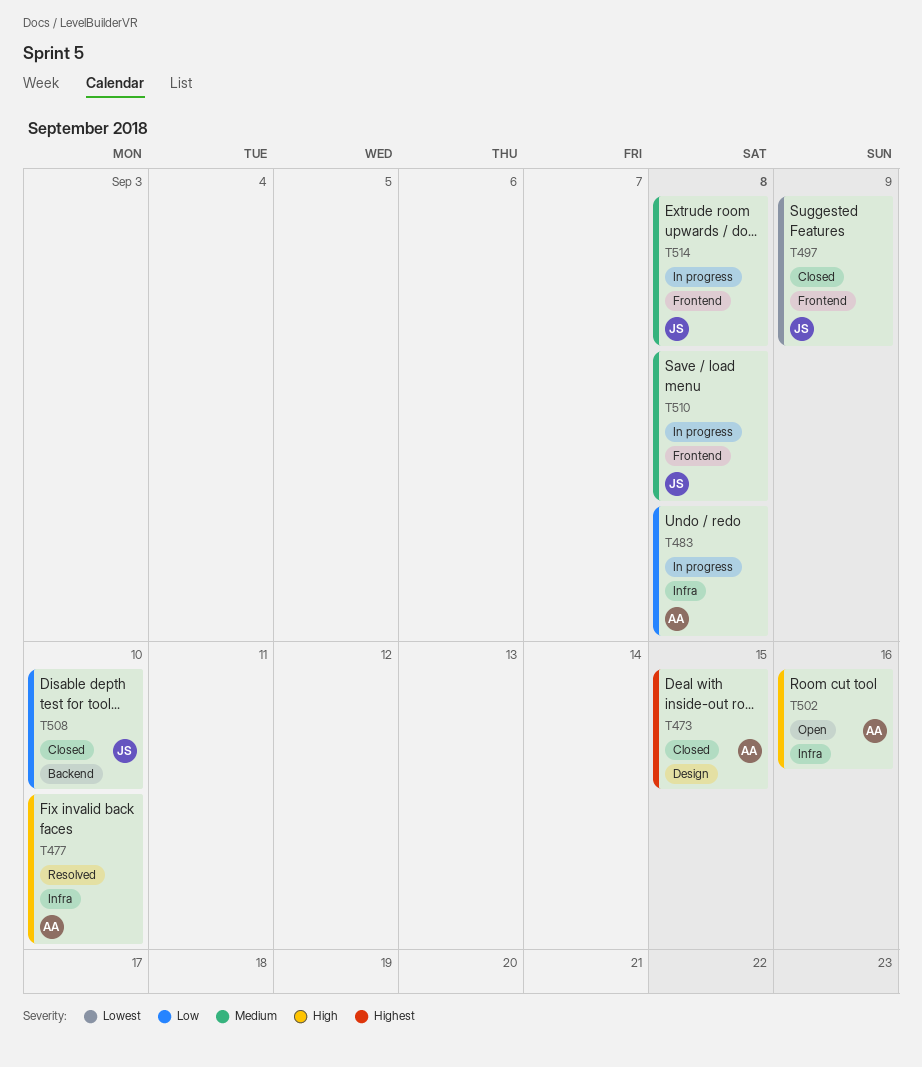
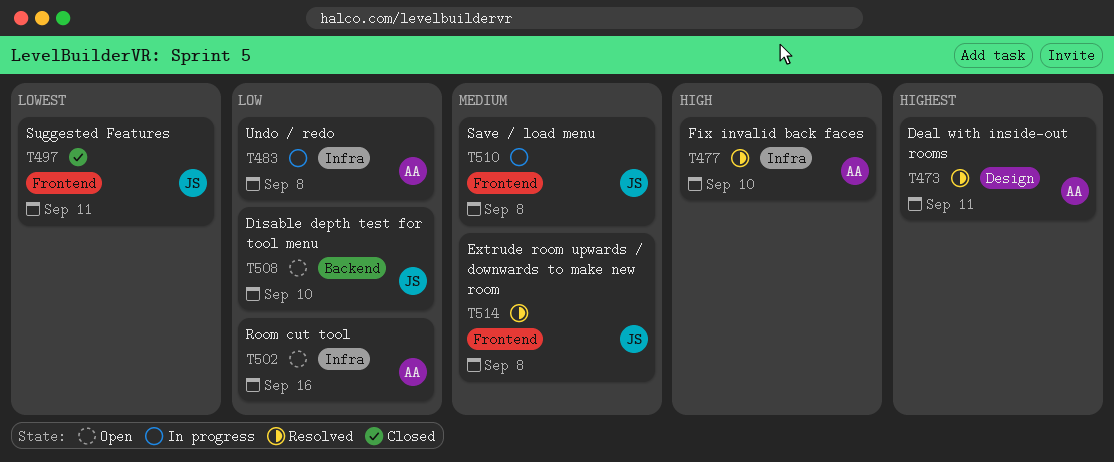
T473, status: Closed -> Resolved
T473, due: Sep 15 -> Sep 11
T497, due: Sep 9 -> Sep 11
T502, priority: High -> Low
T508, status: Closed -> Open
T514, status: In progress -> Resolved

